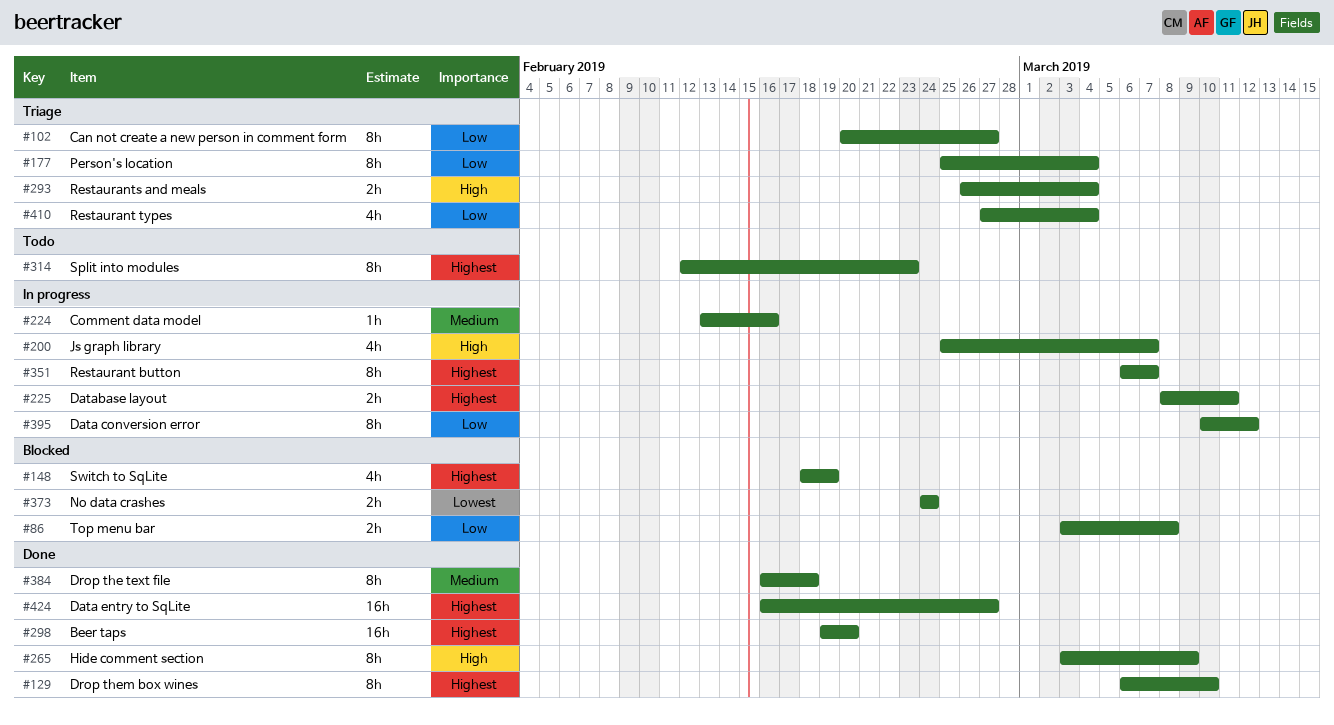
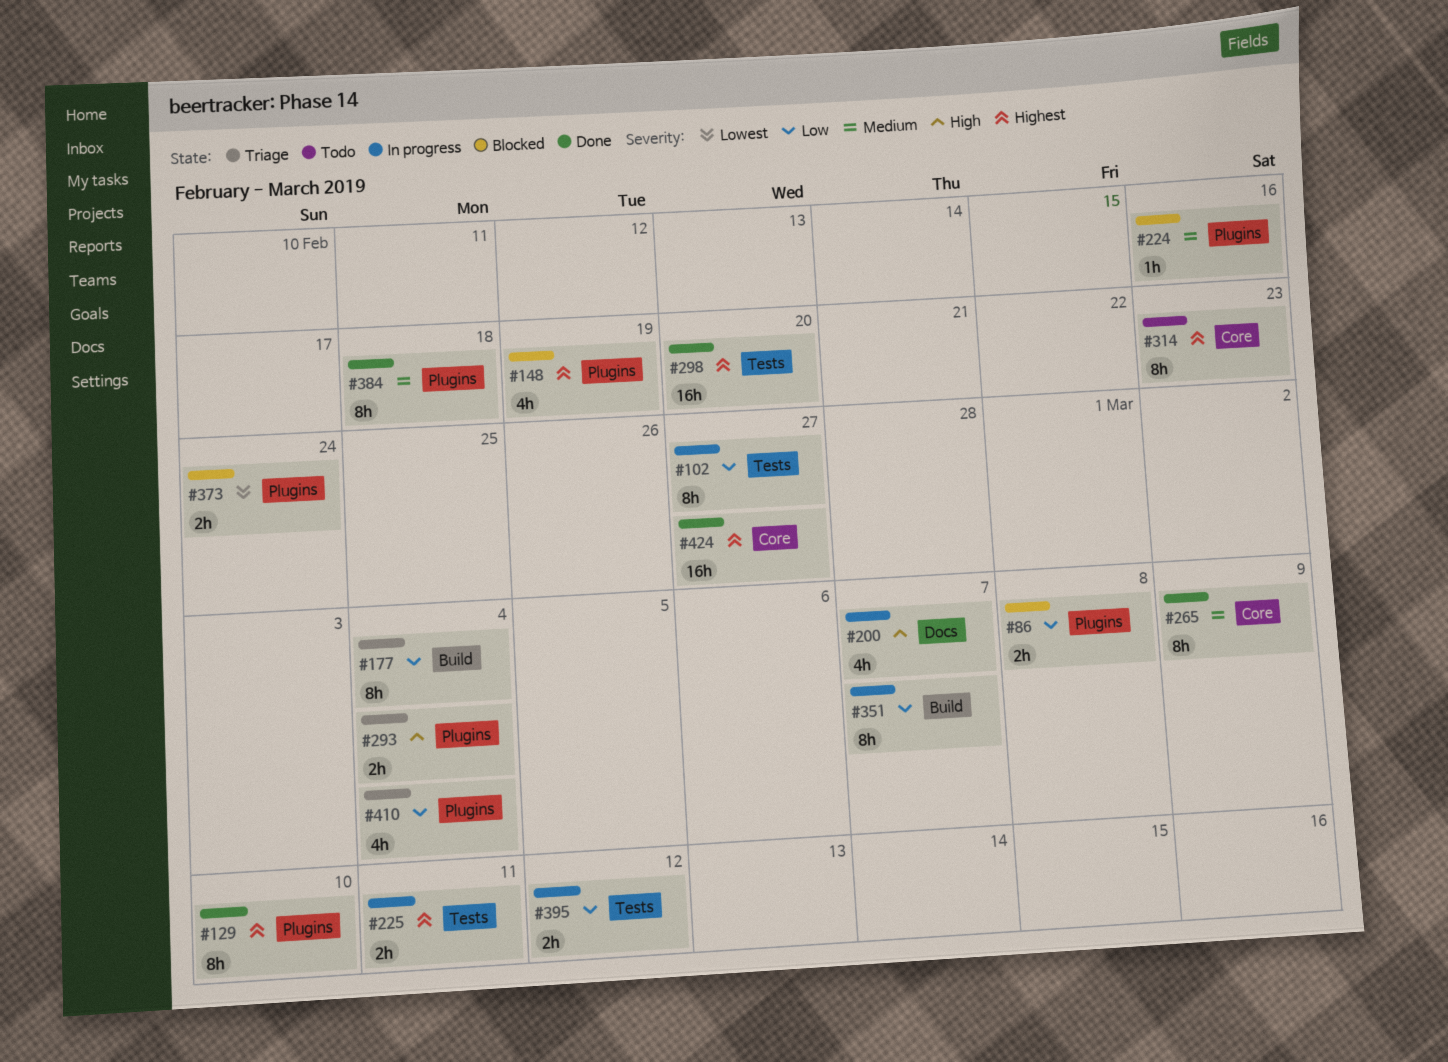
#102, status: Triage -> In progress
#224, status: In progress -> Blocked
#265, priority: High -> Medium
#351, priority: Highest -> Low
#395, estimate: 8h -> 2h

